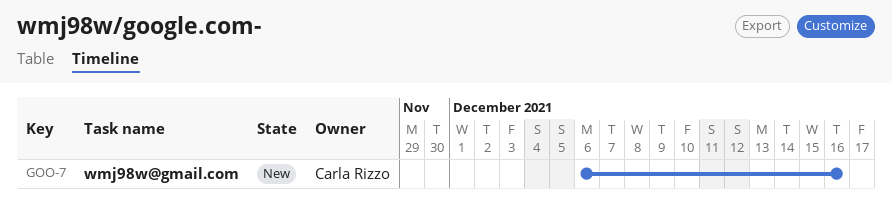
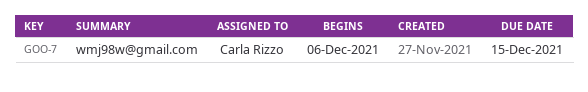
GOO-7, due: Dec 16 -> Dec 15

